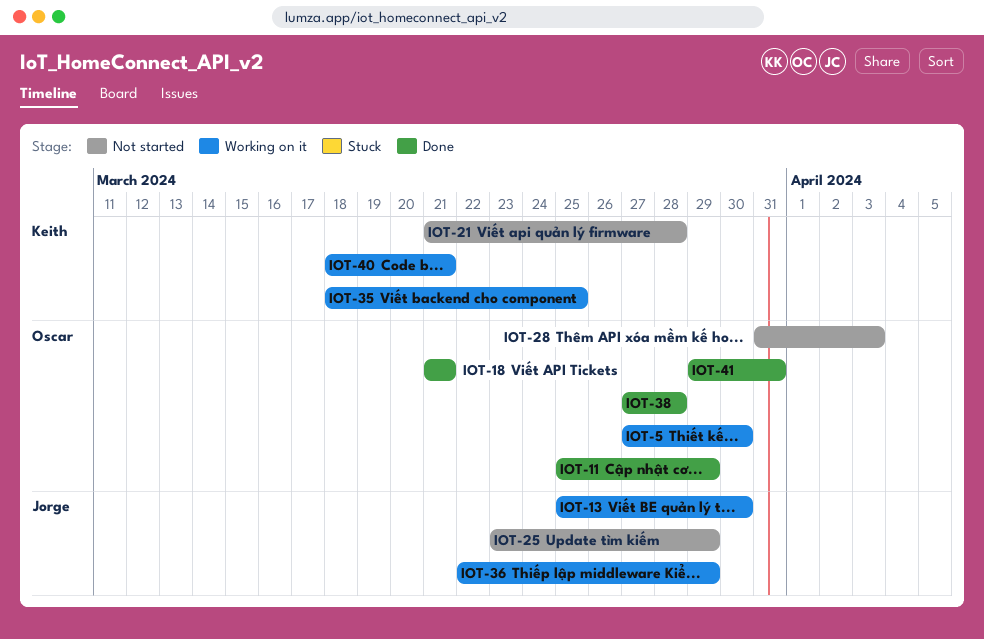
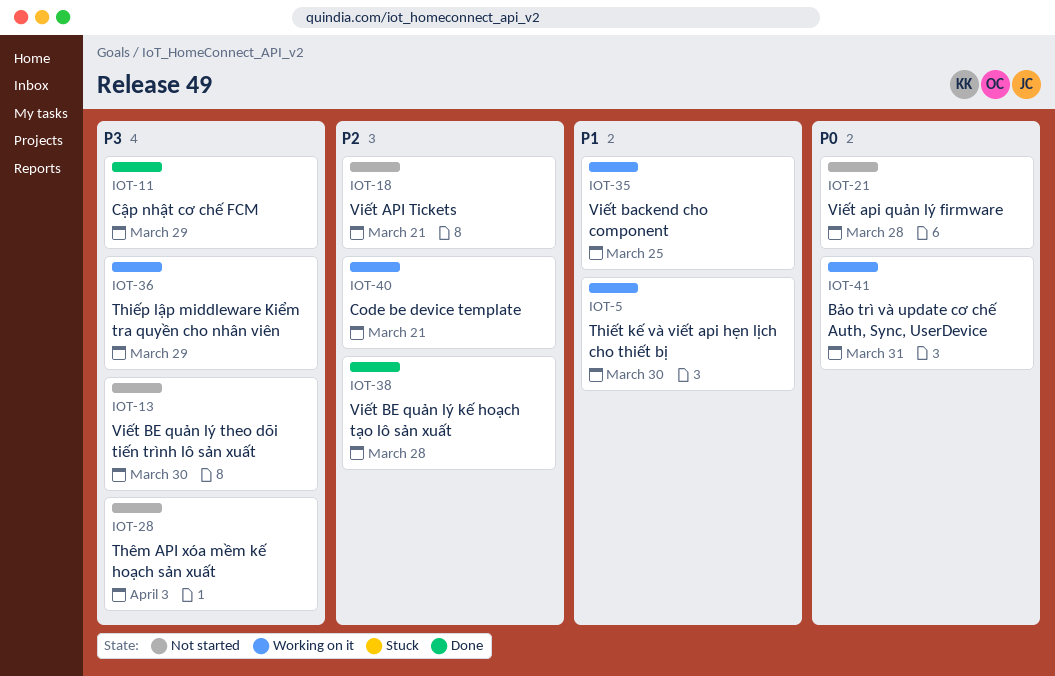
IOT-13, status: Working on it -> Not started
IOT-18, status: Done -> Not started
IOT-25: present -> none
IOT-41, status: Done -> Working on it

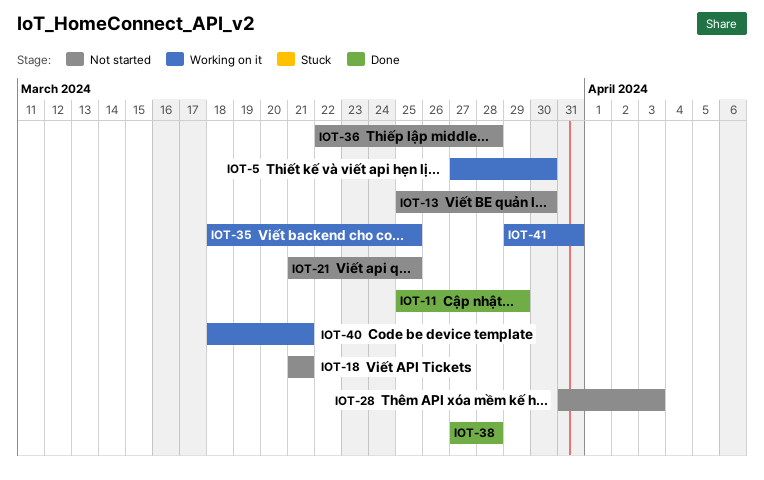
IOT-21, due: Mar 28 -> Mar 25
IOT-36, status: Working on it -> Not started
IOT-36, due: Mar 29 -> Mar 28

